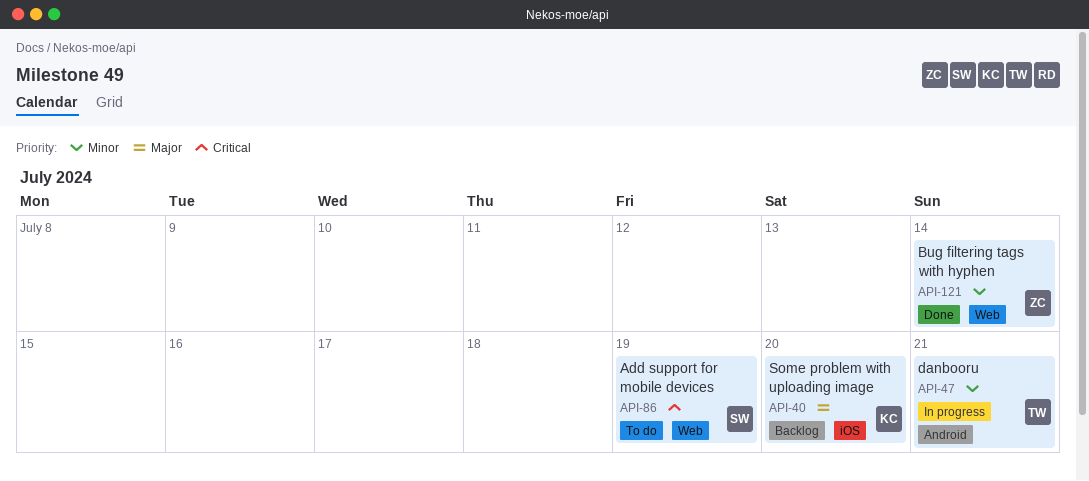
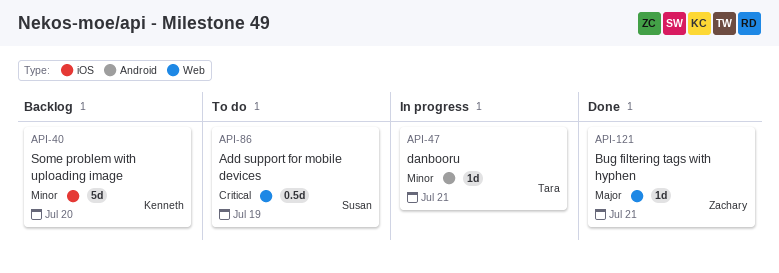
API-40, priority: Major -> Minor
API-121, priority: Minor -> Major
API-121, due: Jul 14 -> Jul 21

